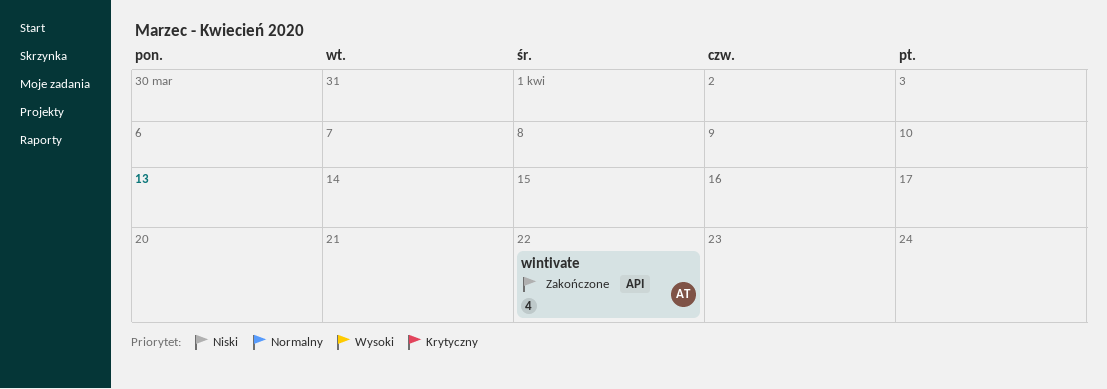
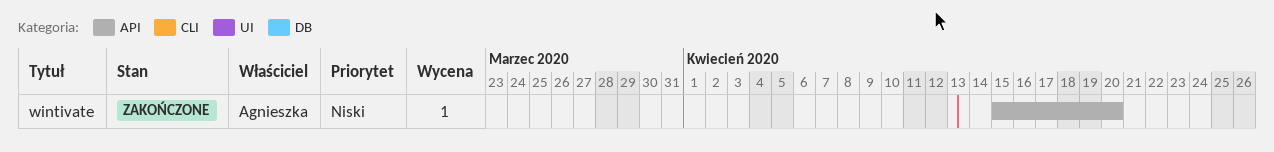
wintivate, estimate: 4 -> 1
wintivate, due: Apr 22 -> Apr 20

